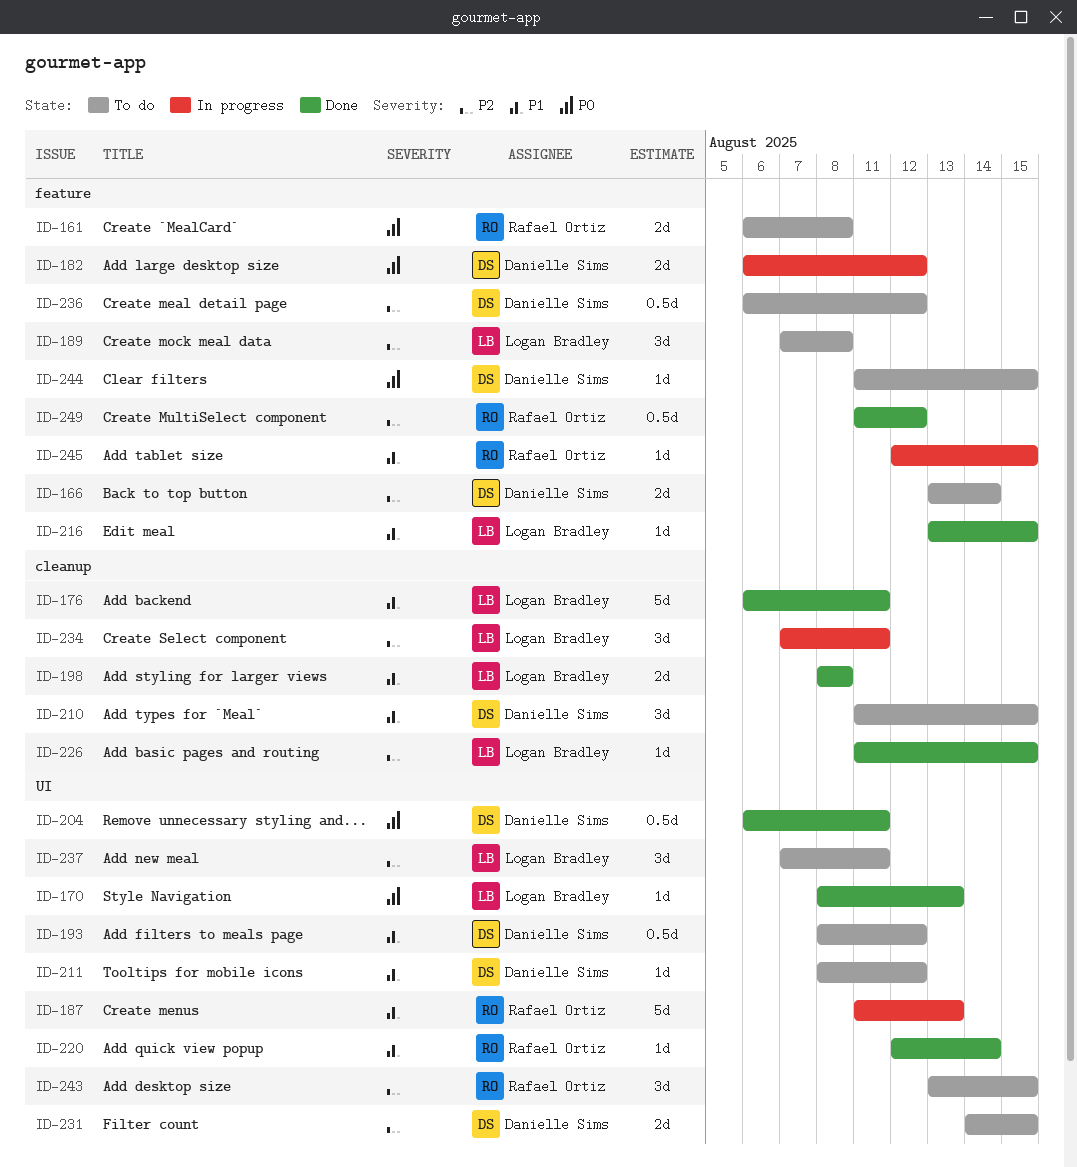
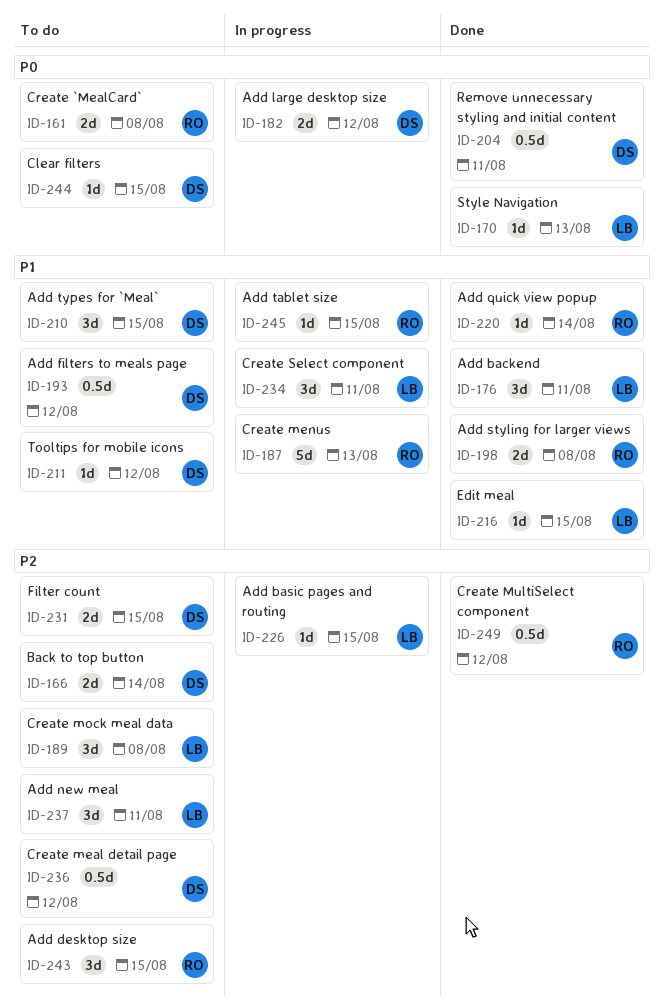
ID-176, estimate: 5d -> 3d
ID-198, owner: Logan Bradley -> Rafael Ortiz
ID-226, status: Done -> In progress
ID-234, priority: P2 -> P1

